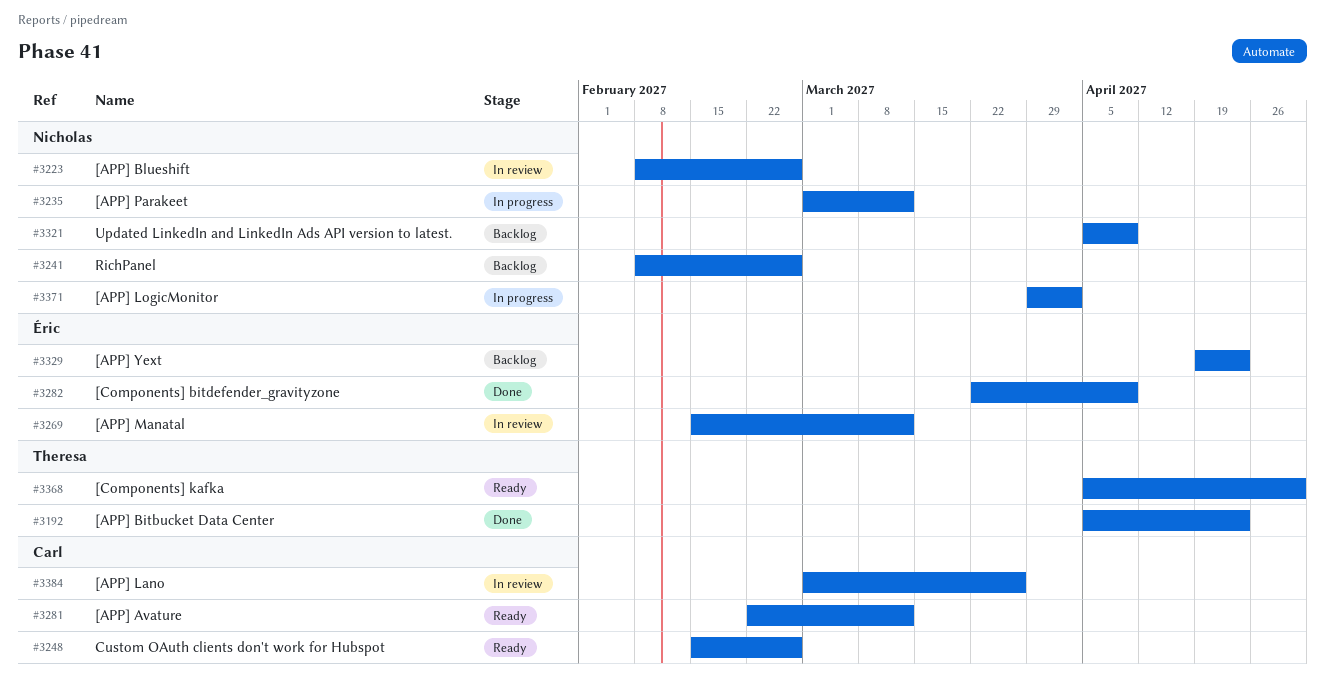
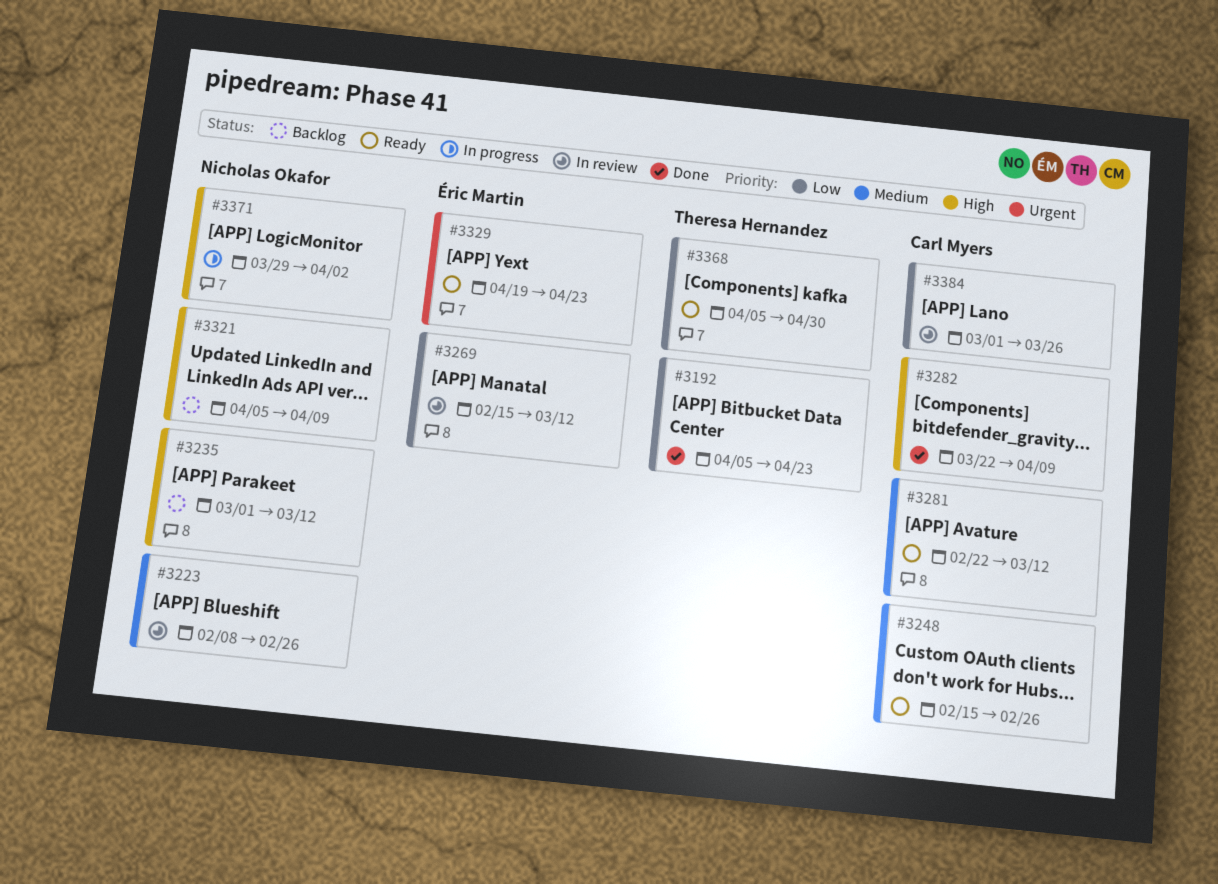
#3235, status: In progress -> Backlog
#3241: present -> none
#3282, owner: Éric Martin -> Carl Myers
#3329, status: Backlog -> Ready

